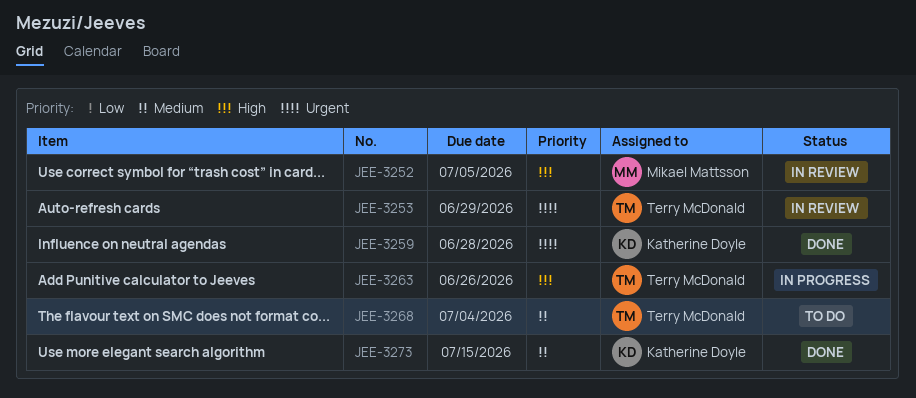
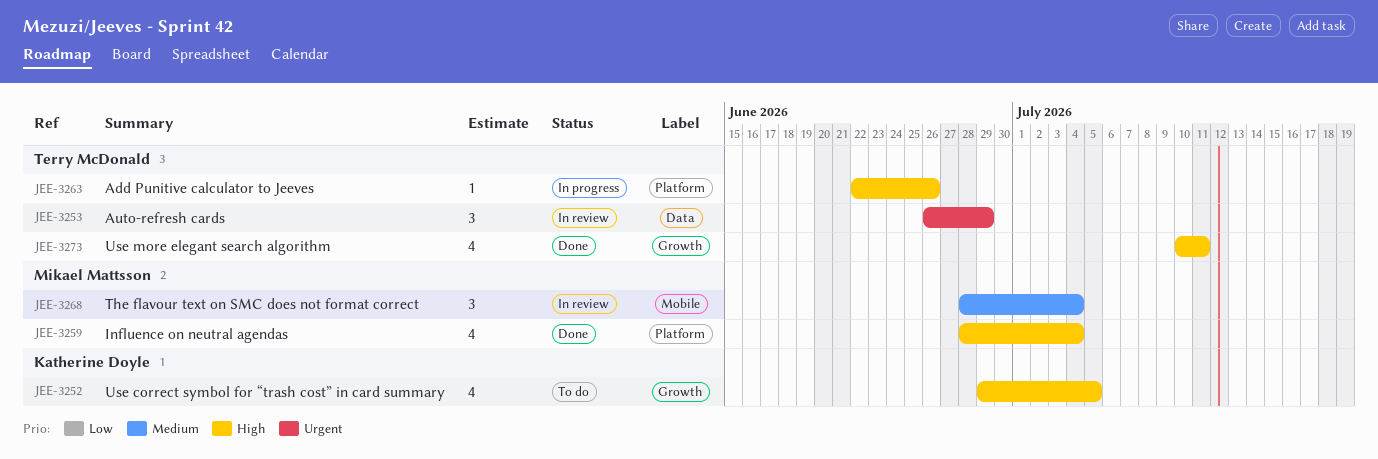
JEE-3252, status: In review -> To do
JEE-3252, owner: Mikael Mattsson -> Katherine Doyle
JEE-3259, owner: Katherine Doyle -> Mikael Mattsson
JEE-3259, priority: Urgent -> High
JEE-3259, due: Jun 28 -> Jul 4
JEE-3268, status: To do -> In review
JEE-3268, owner: Terry McDonald -> Mikael Mattsson
JEE-3273, owner: Katherine Doyle -> Terry McDonald
JEE-3273, priority: Medium -> High
JEE-3273, due: Jul 15 -> Jul 11

